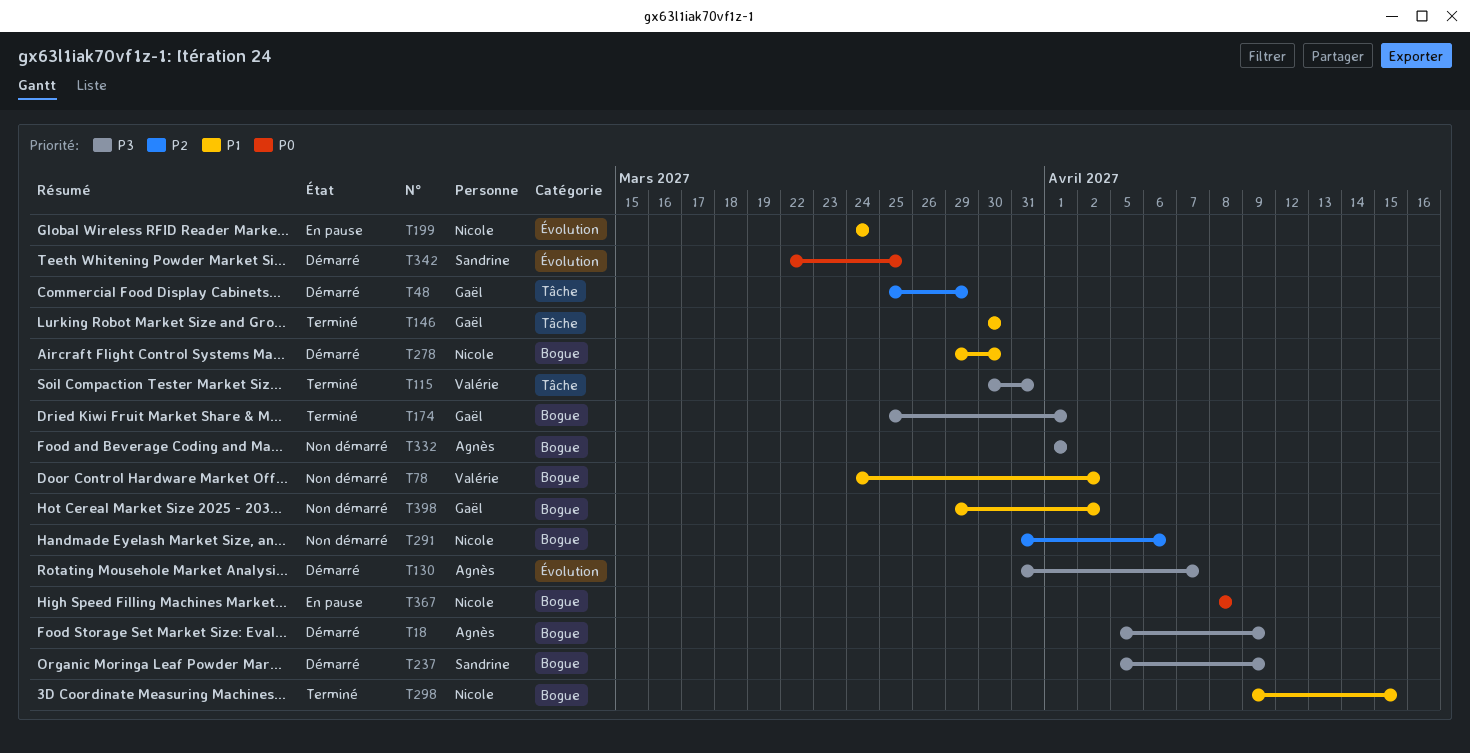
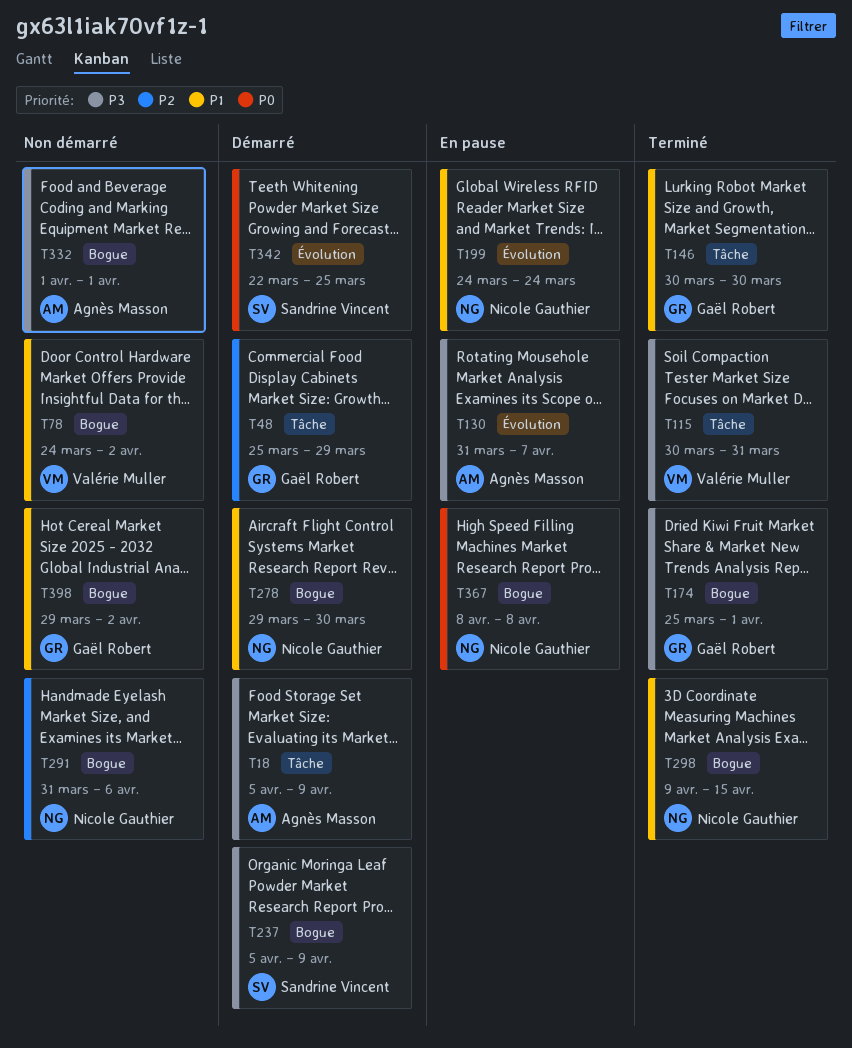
T18, label: Bogue -> Tâche
T130, status: Démarré -> En pause

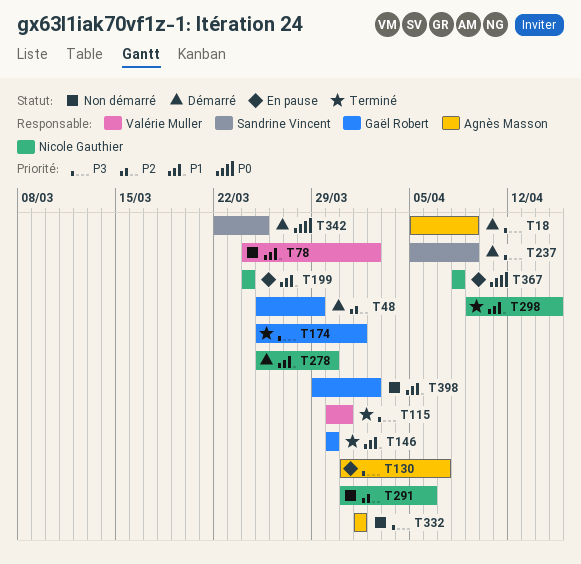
T278, start: Mar 29 -> Mar 25

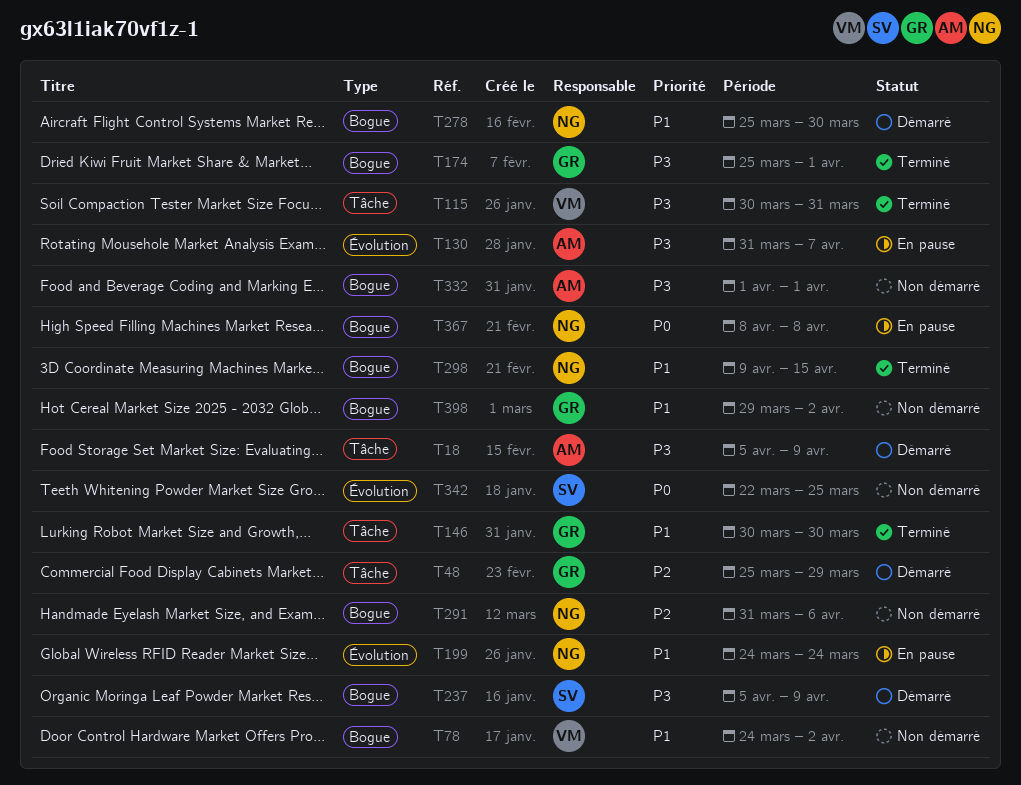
T342, status: Démarré -> Non démarré

